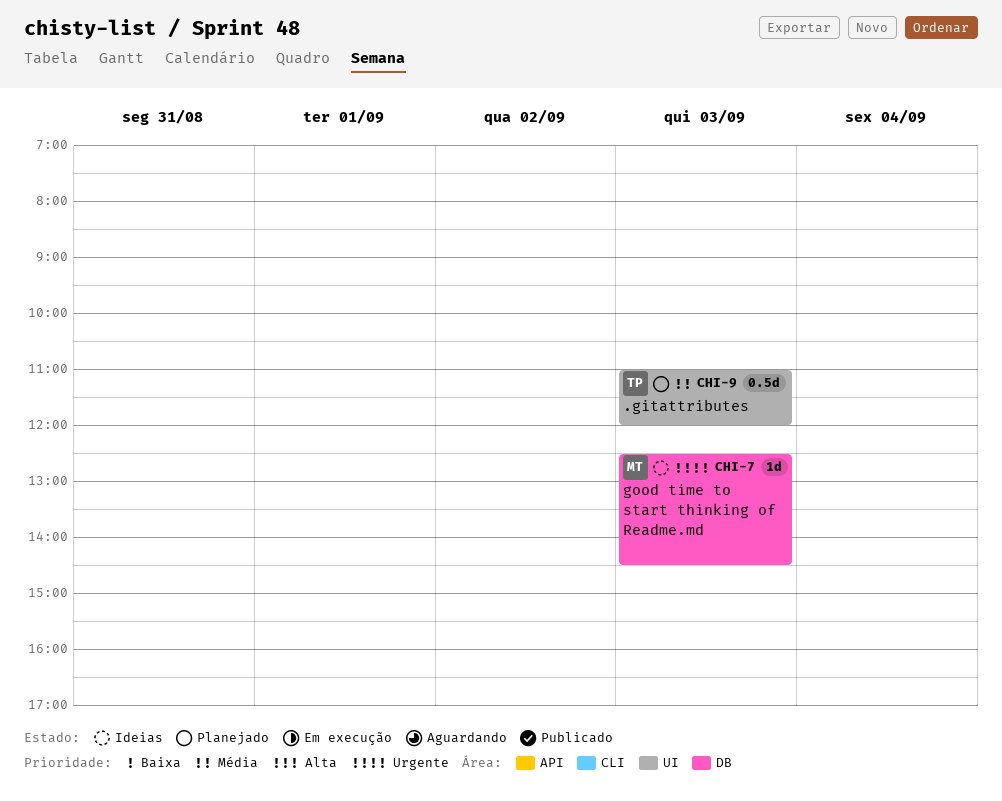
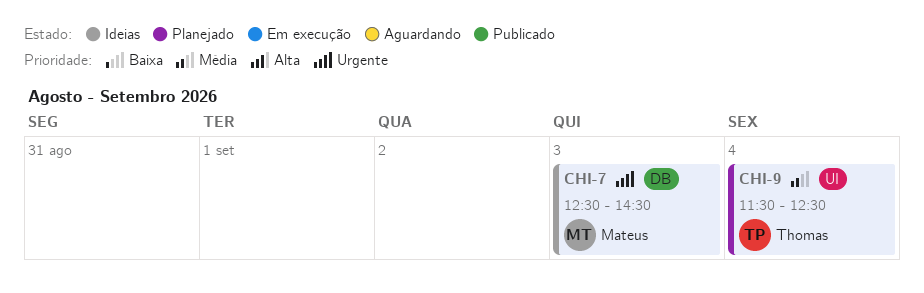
CHI-9, day: Sep 3 -> Sep 4
CHI-9, begins: 11:00 -> 11:30
CHI-9, ends: 12:00 -> 12:30

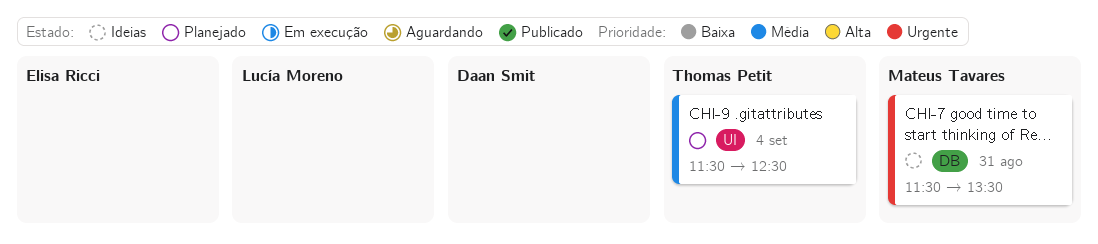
CHI-7, day: Sep 3 -> Aug 31
CHI-7, begins: 12:30 -> 11:30
CHI-7, ends: 14:30 -> 13:30

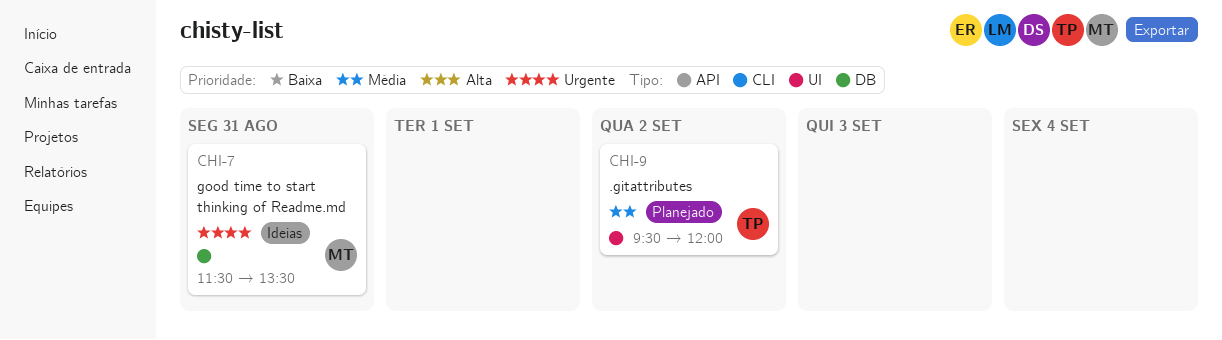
CHI-9, day: Sep 4 -> Sep 2
CHI-9, begins: 11:30 -> 09:30
CHI-9, ends: 12:30 -> 12:00

